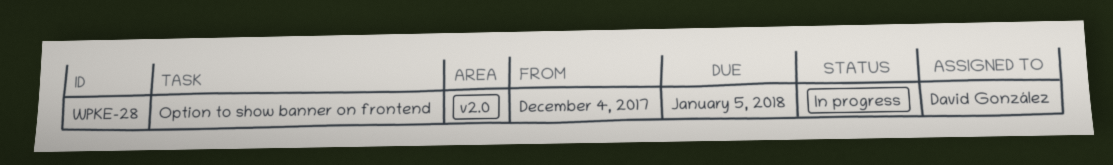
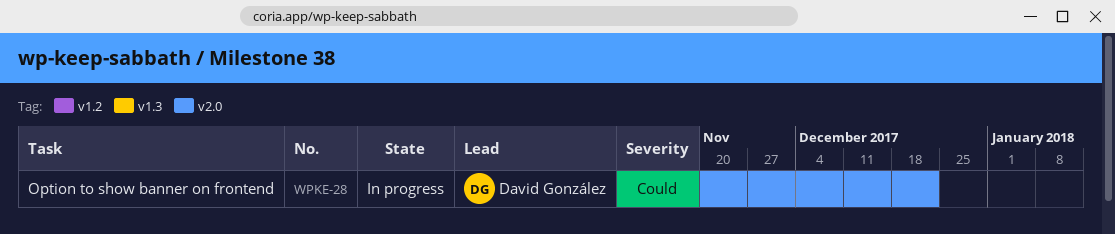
WPKE-28, start: Dec 4 -> Nov 20
WPKE-28, due: Jan 5 -> Dec 22

